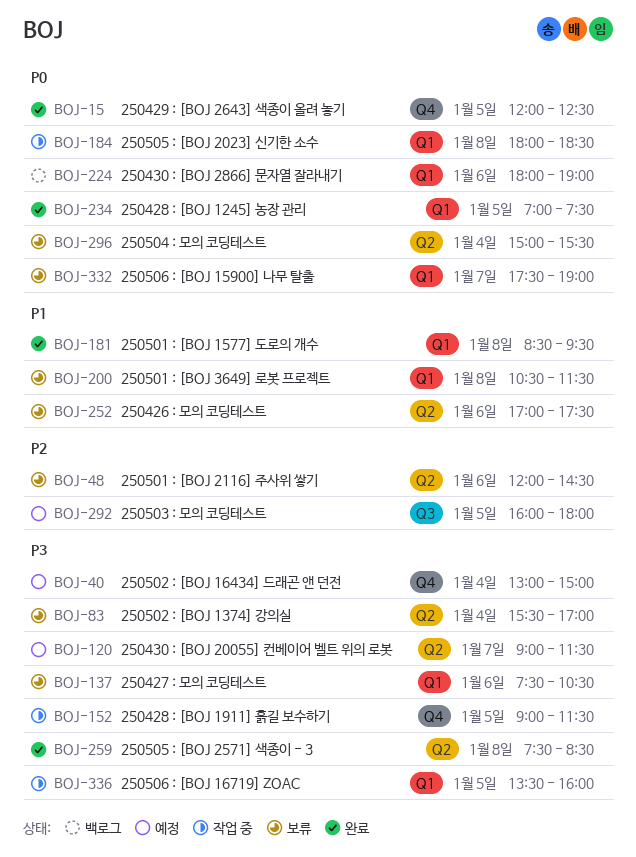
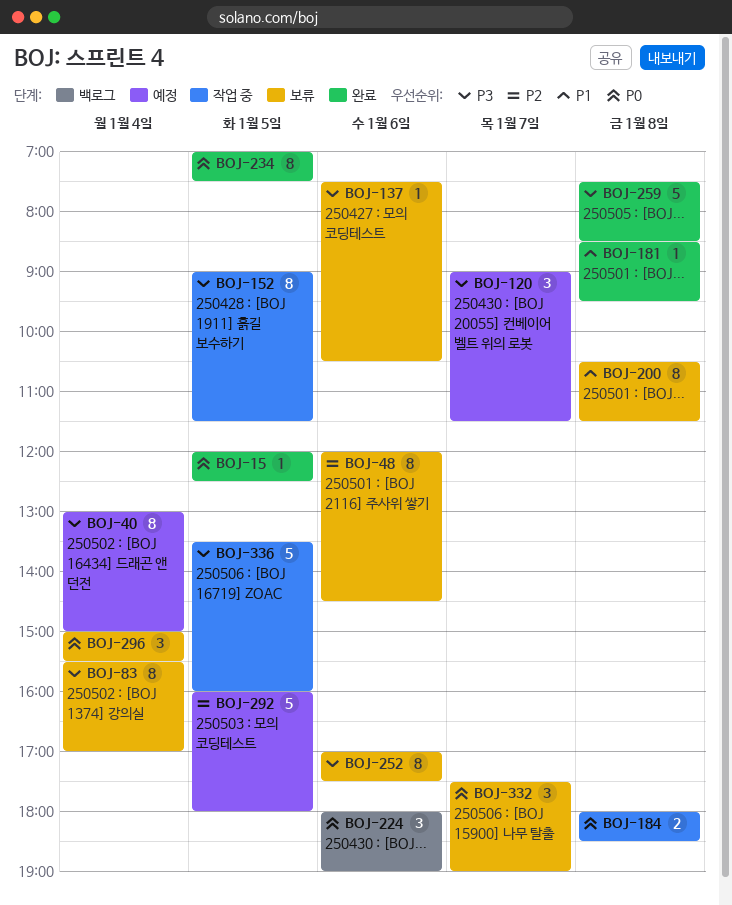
BOJ-252, priority: P1 -> P3

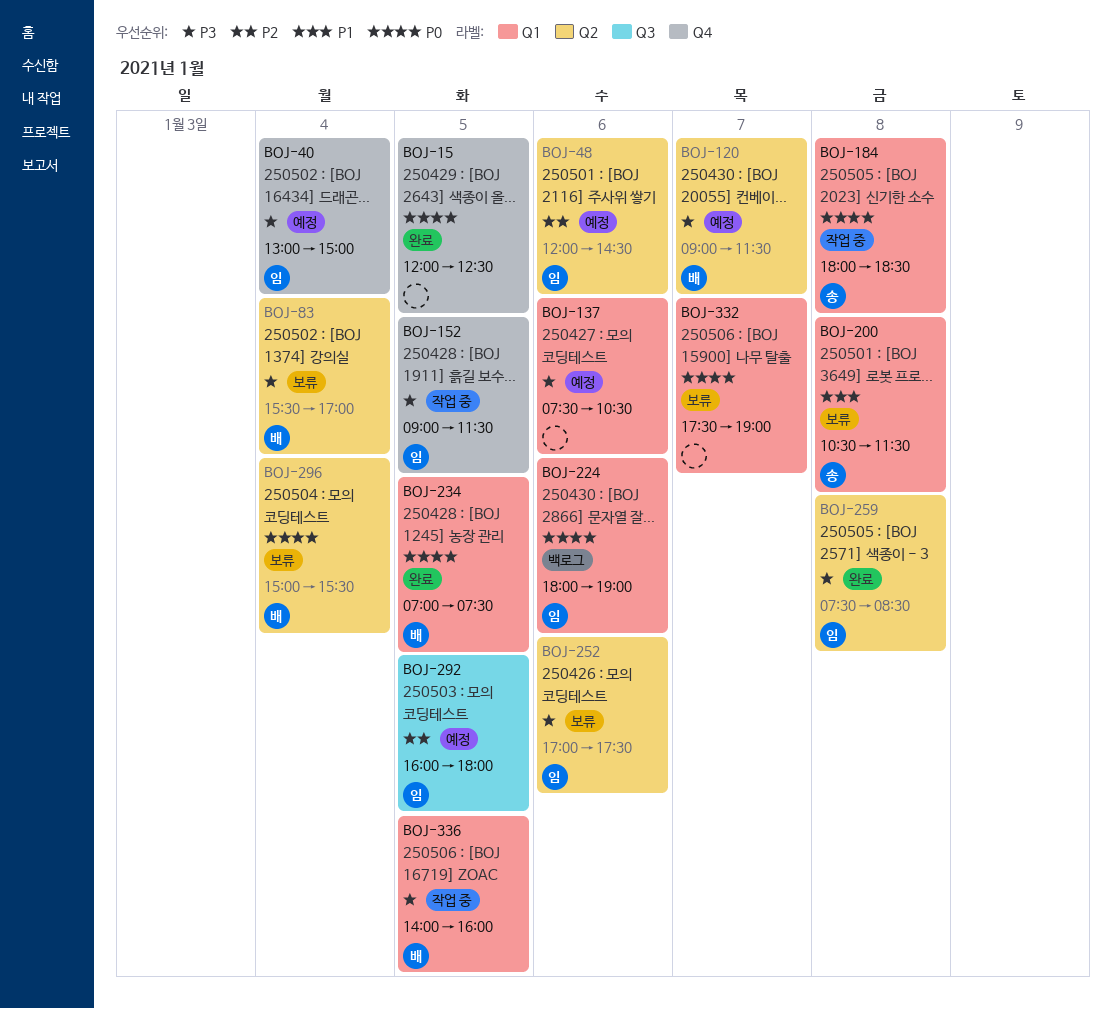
BOJ-48, status: 보류 -> 예정
BOJ-137, status: 보류 -> 예정
BOJ-181: present -> none
BOJ-336, begins: 13:30 -> 14:00

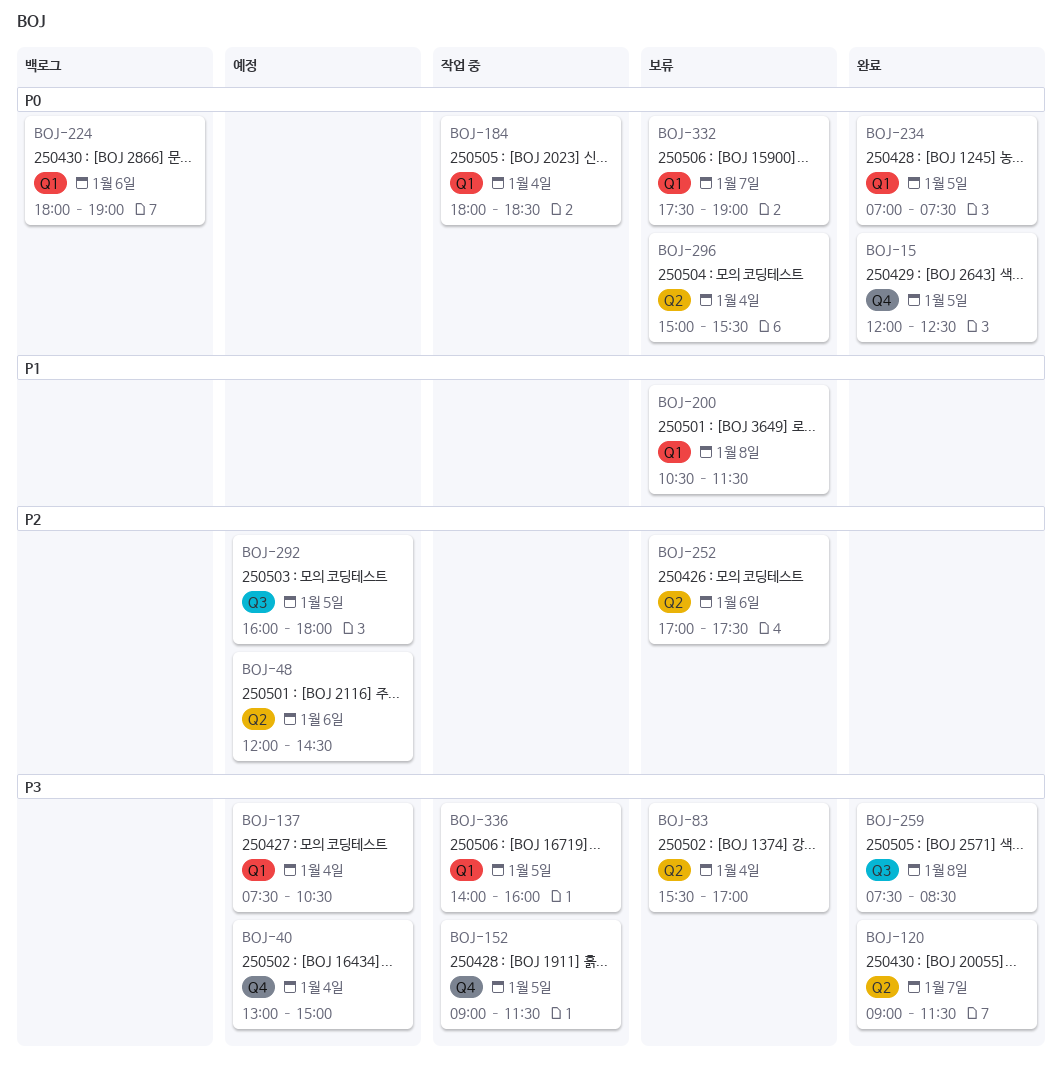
BOJ-120, status: 예정 -> 완료
BOJ-137, day: Jan 6 -> Jan 4
BOJ-184, day: Jan 8 -> Jan 4
BOJ-252, priority: P3 -> P2
BOJ-259, label: Q2 -> Q3

